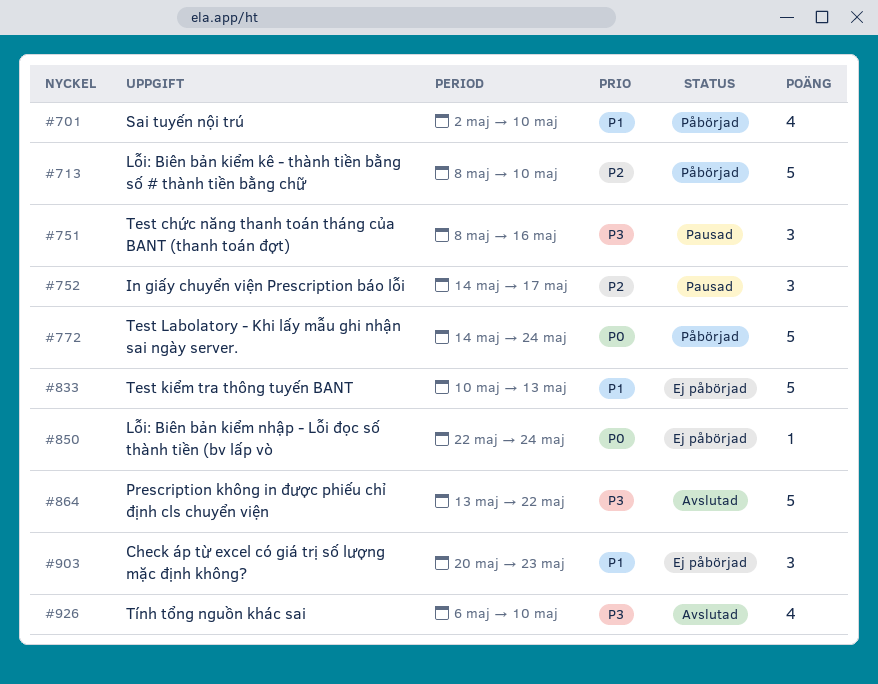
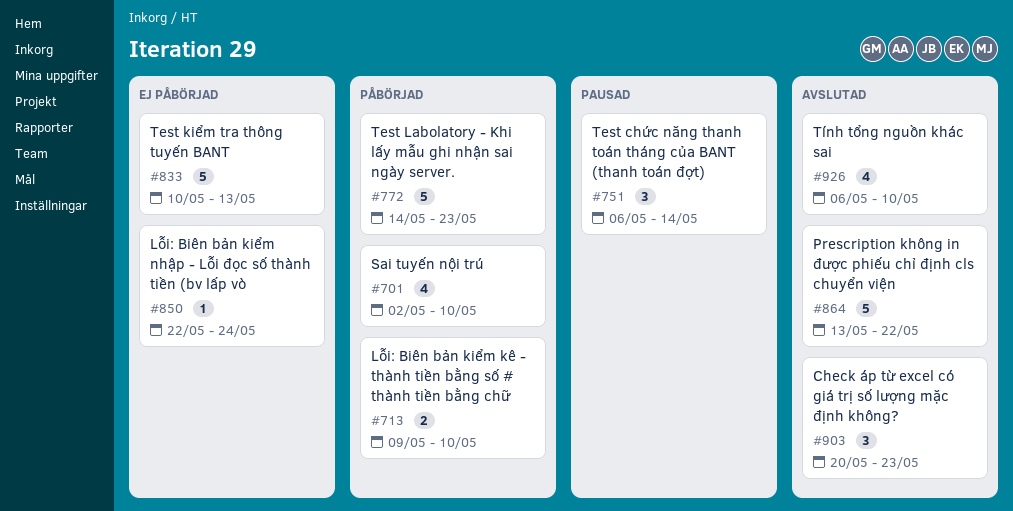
#713, estimate: 5 -> 2
#713, start: May 8 -> May 9
#751, start: May 8 -> May 6
#751, due: May 16 -> May 14
#752: present -> none
#772, due: May 24 -> May 23
#903, status: Ej påbörjad -> Avslutad

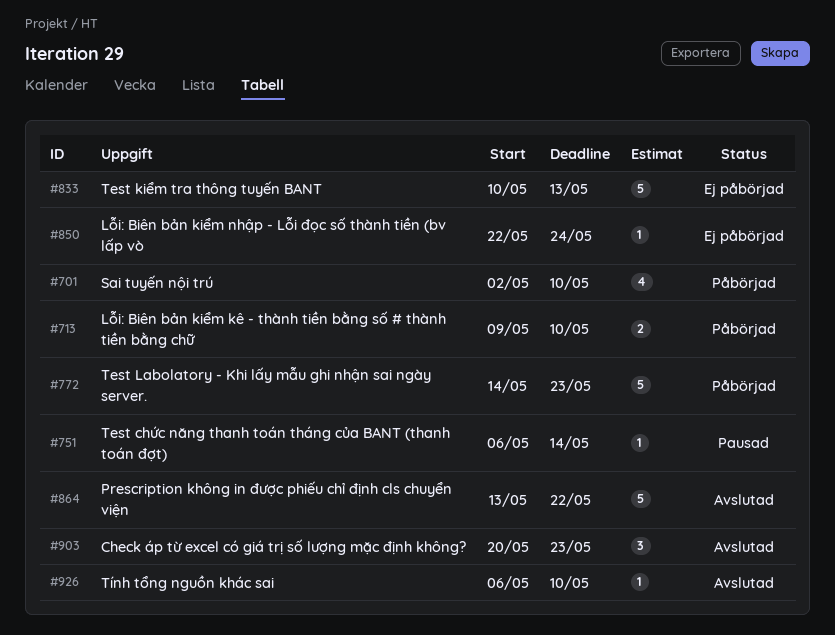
#751, estimate: 3 -> 1
#926, estimate: 4 -> 1

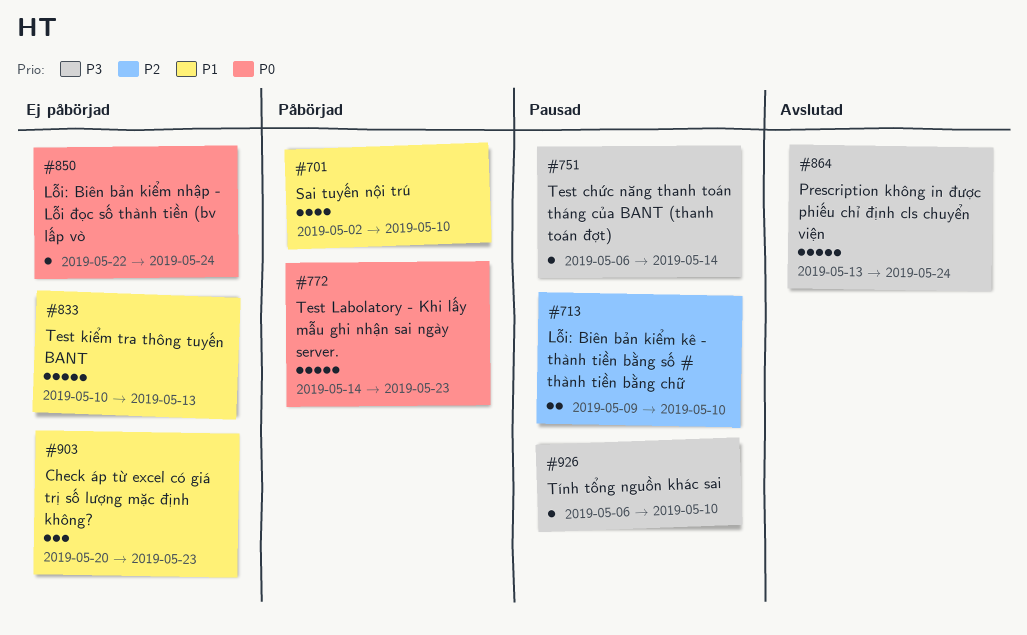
#713, status: Påbörjad -> Pausad
#864, due: May 22 -> May 24
#903, status: Avslutad -> Ej påbörjad
#926, status: Avslutad -> Pausad

